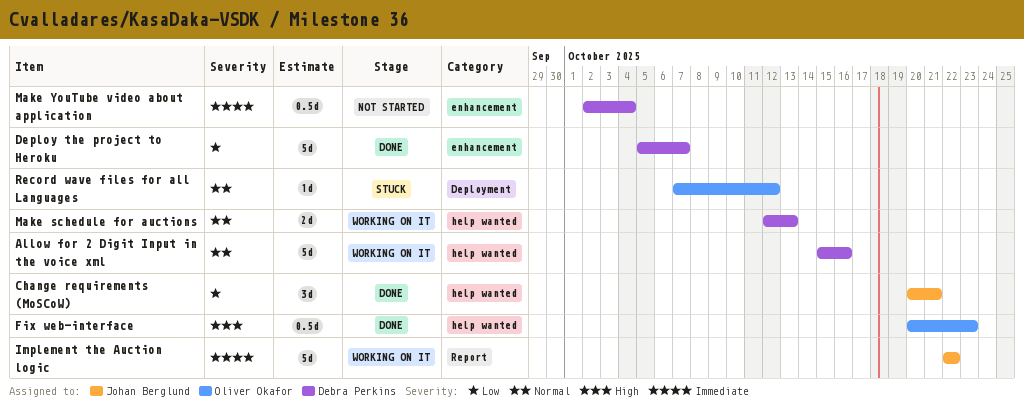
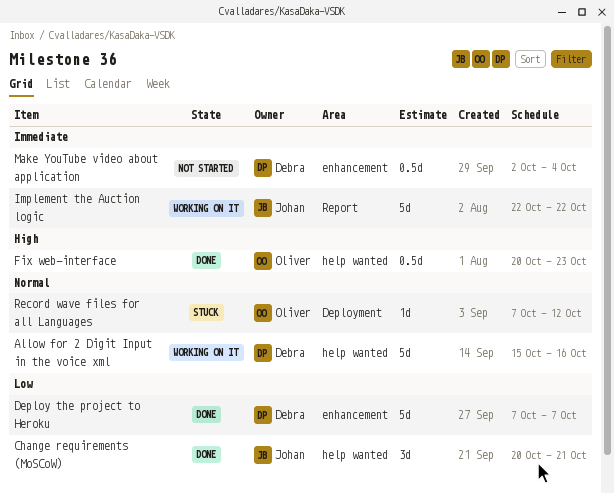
Deploy the project to Heroku, start: Oct 5 -> Oct 7
Make schedule for auctions: present -> none

